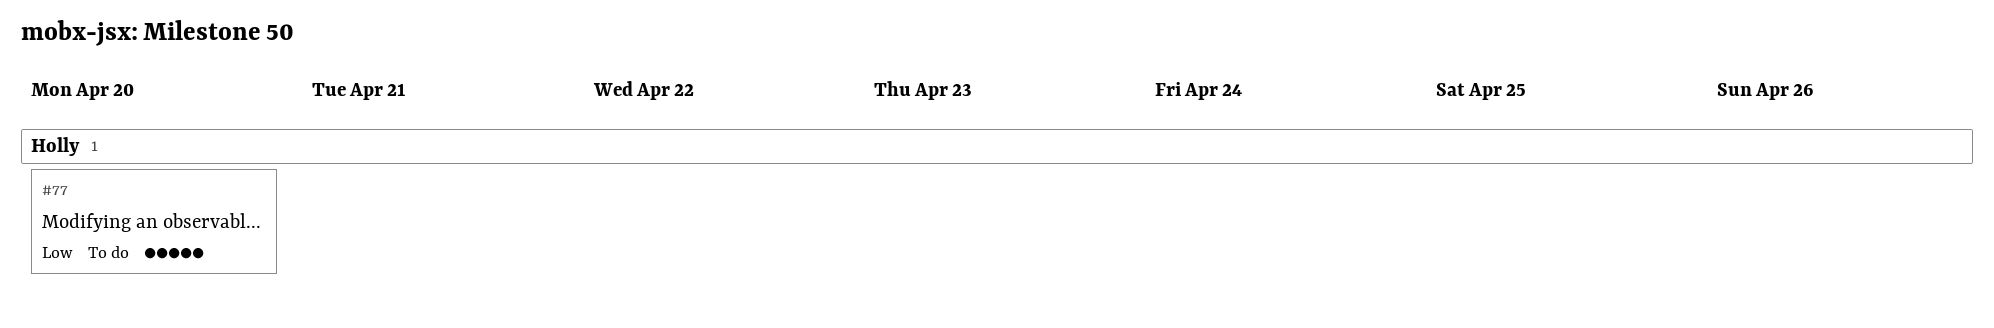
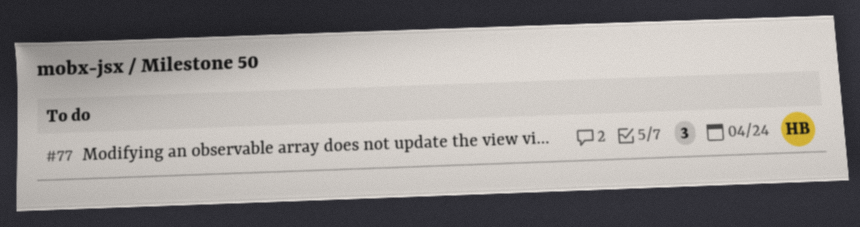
#77, estimate: 5 -> 3
#77, due: Apr 20 -> Apr 24

